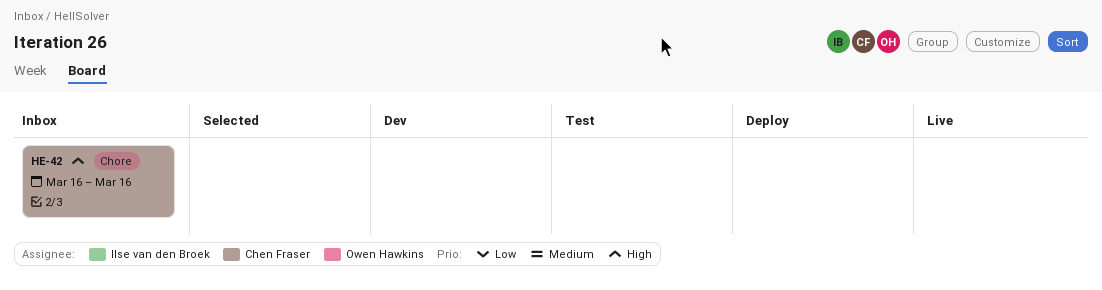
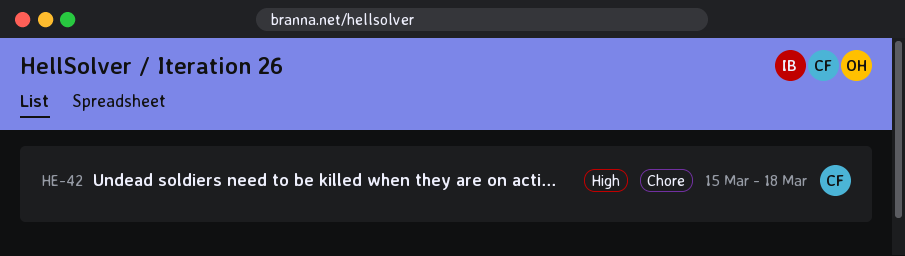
HE-42, start: Mar 16 -> Mar 15
HE-42, due: Mar 16 -> Mar 18

